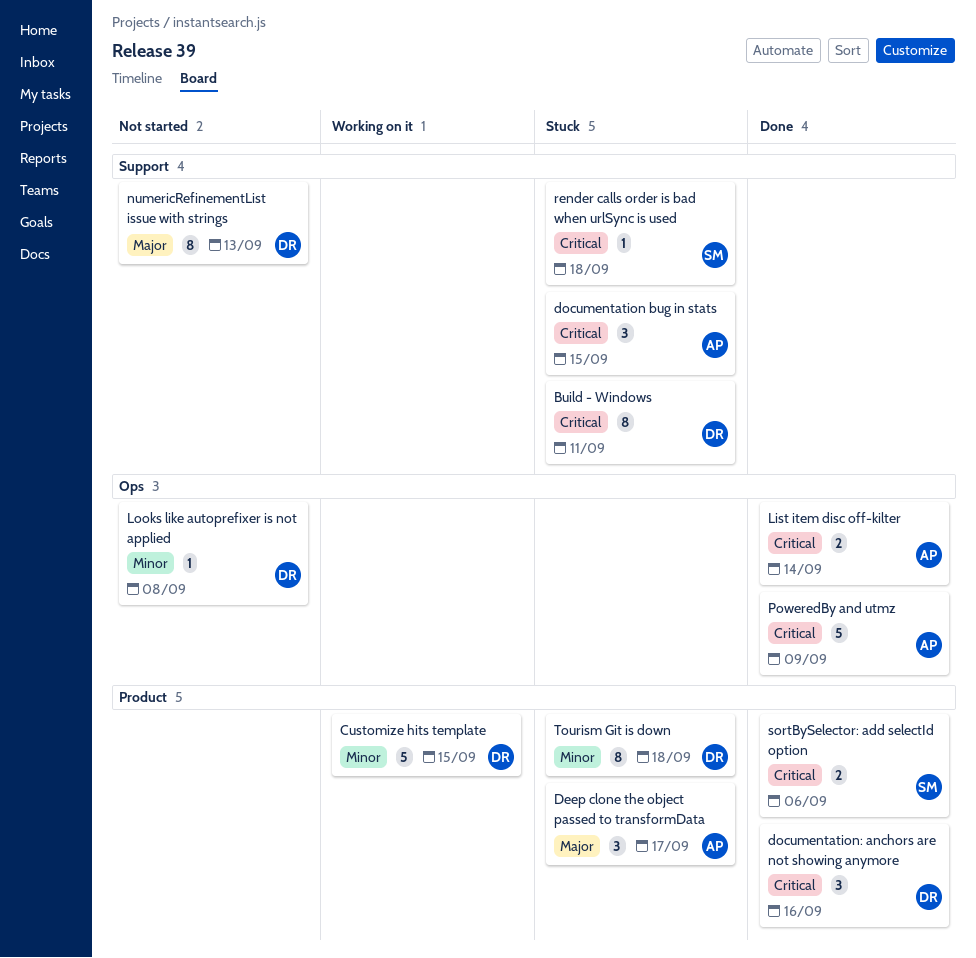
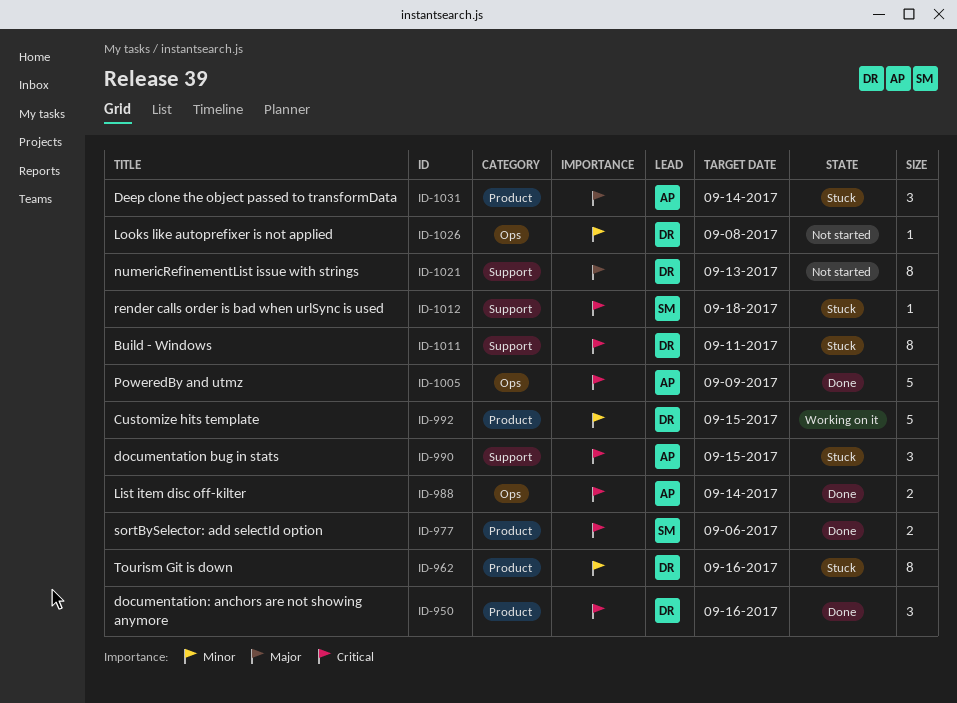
Deep clone the object passed to transformData, due: Sep 17 -> Sep 14
Tourism Git is down, due: Sep 18 -> Sep 16

